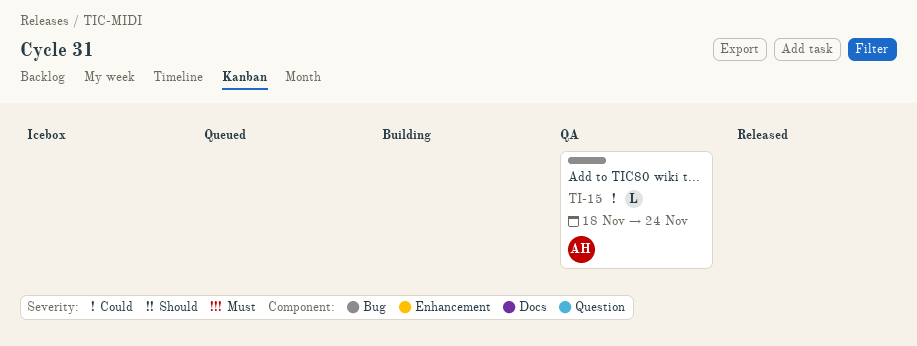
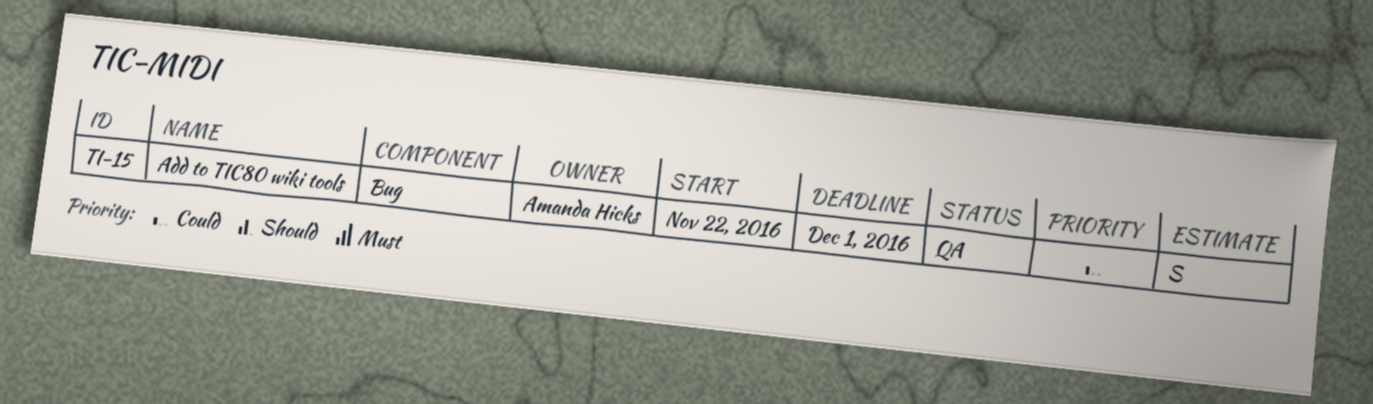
TI-15, estimate: L -> S
TI-15, start: Nov 18 -> Nov 22
TI-15, due: Nov 24 -> Dec 1

